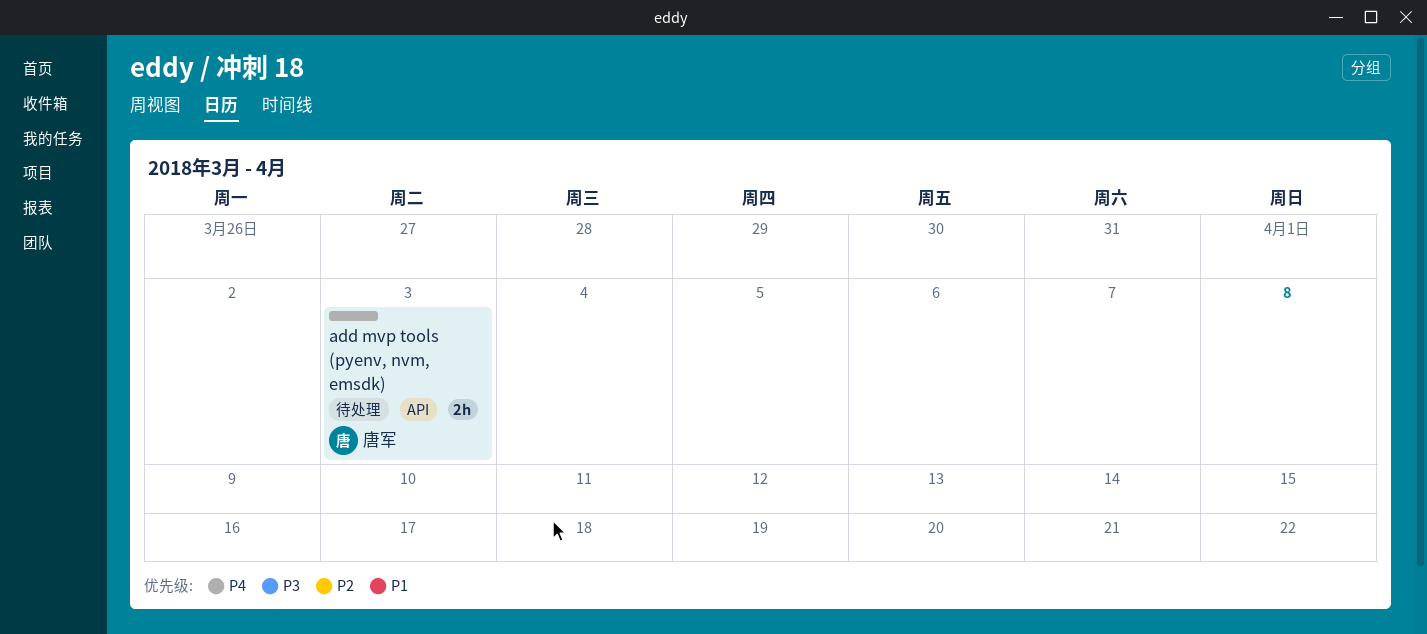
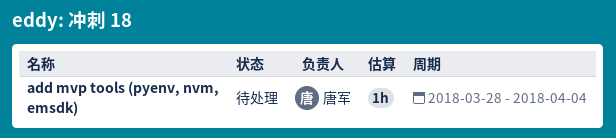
add mvp tools (pyenv, nvm, emsdk), estimate: 2h -> 1h
add mvp tools (pyenv, nvm, emsdk), due: Apr 3 -> Apr 4

